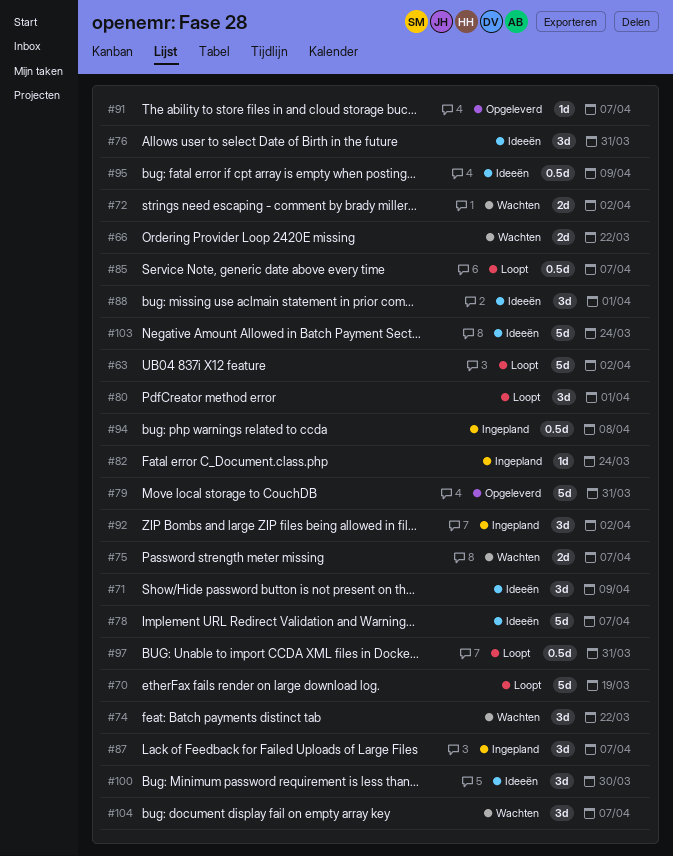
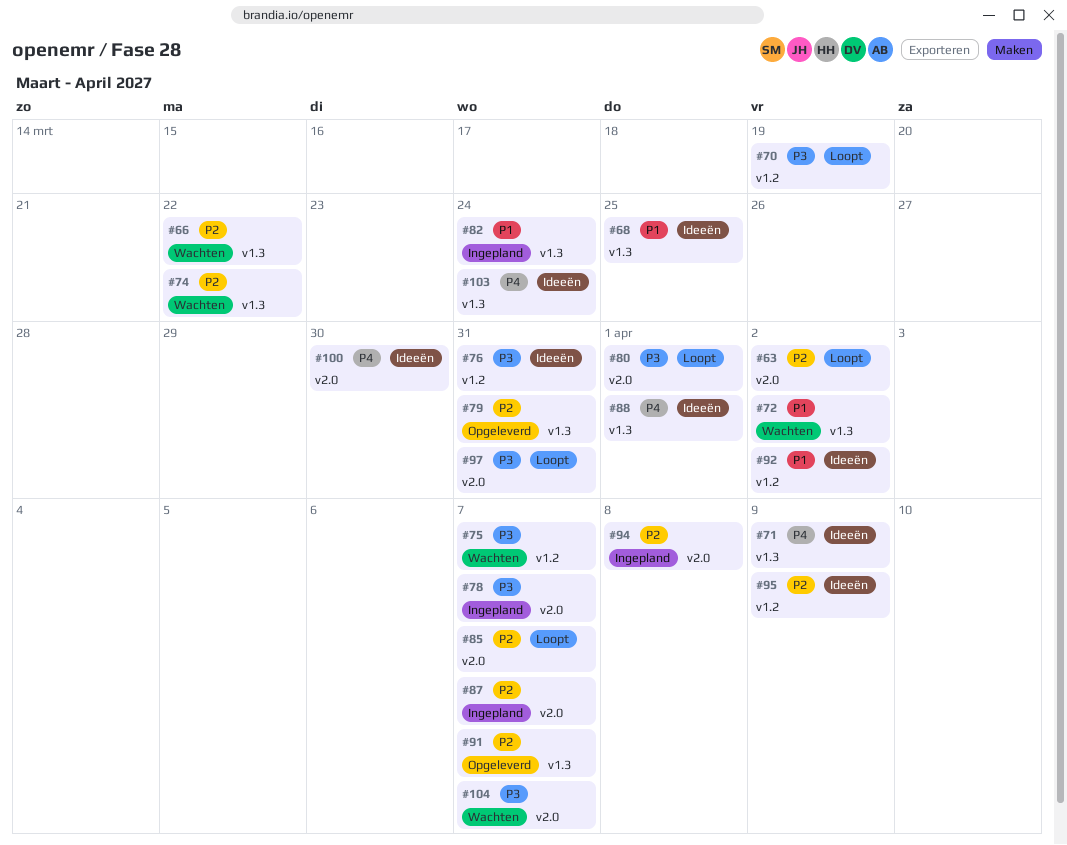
#68: none -> present
#78, status: Ideeën -> Ingepland
#92, status: Ingepland -> Ideeën

